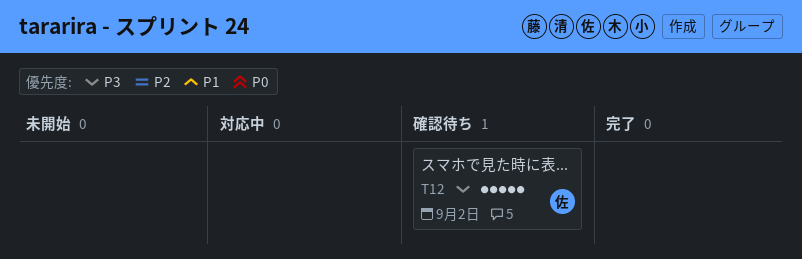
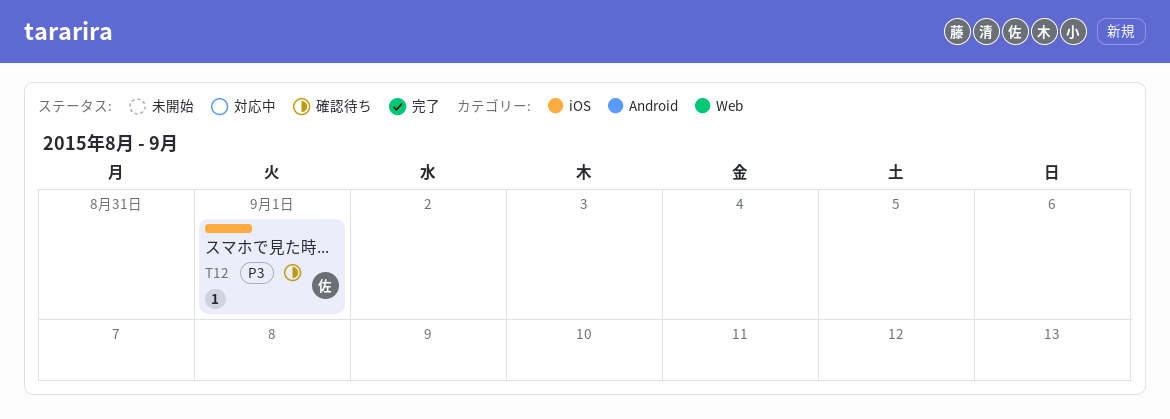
T12, estimate: 5 -> 1
T12, due: Sep 2 -> Sep 1

